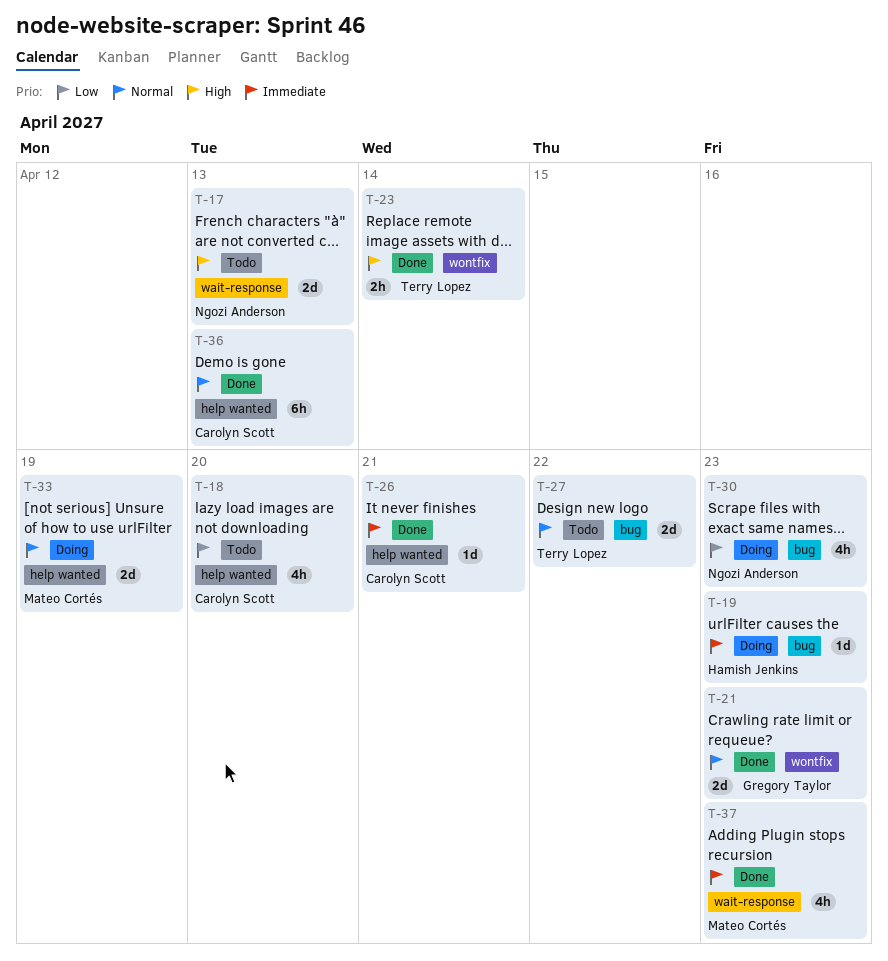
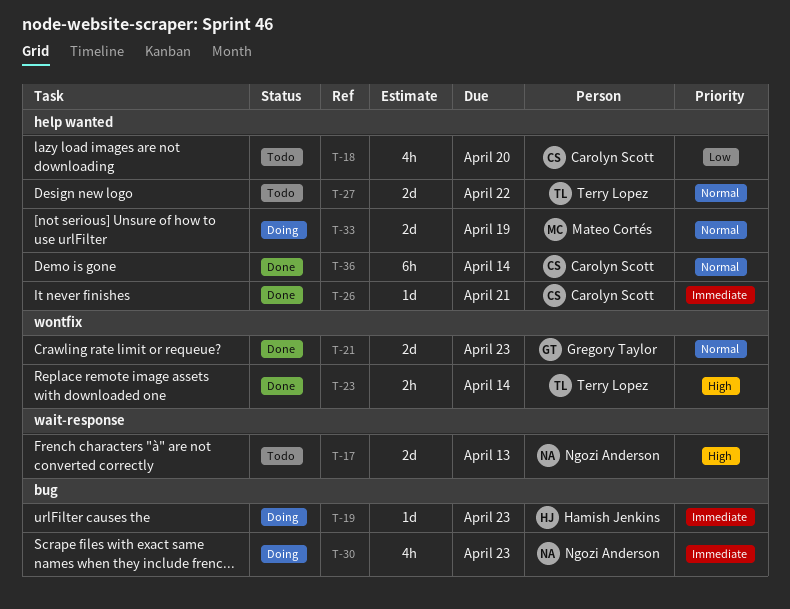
T-27, label: bug -> help wanted
T-30, priority: Low -> Immediate
T-36, due: Apr 13 -> Apr 14
T-37: present -> none

